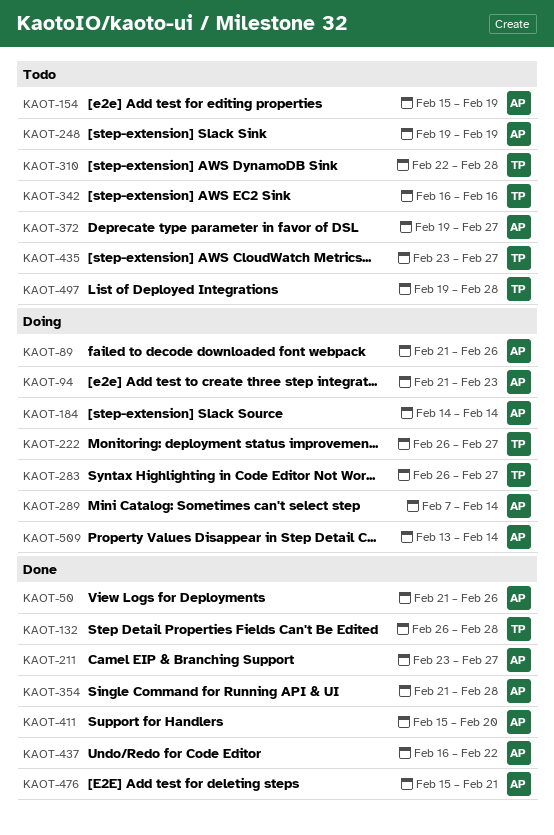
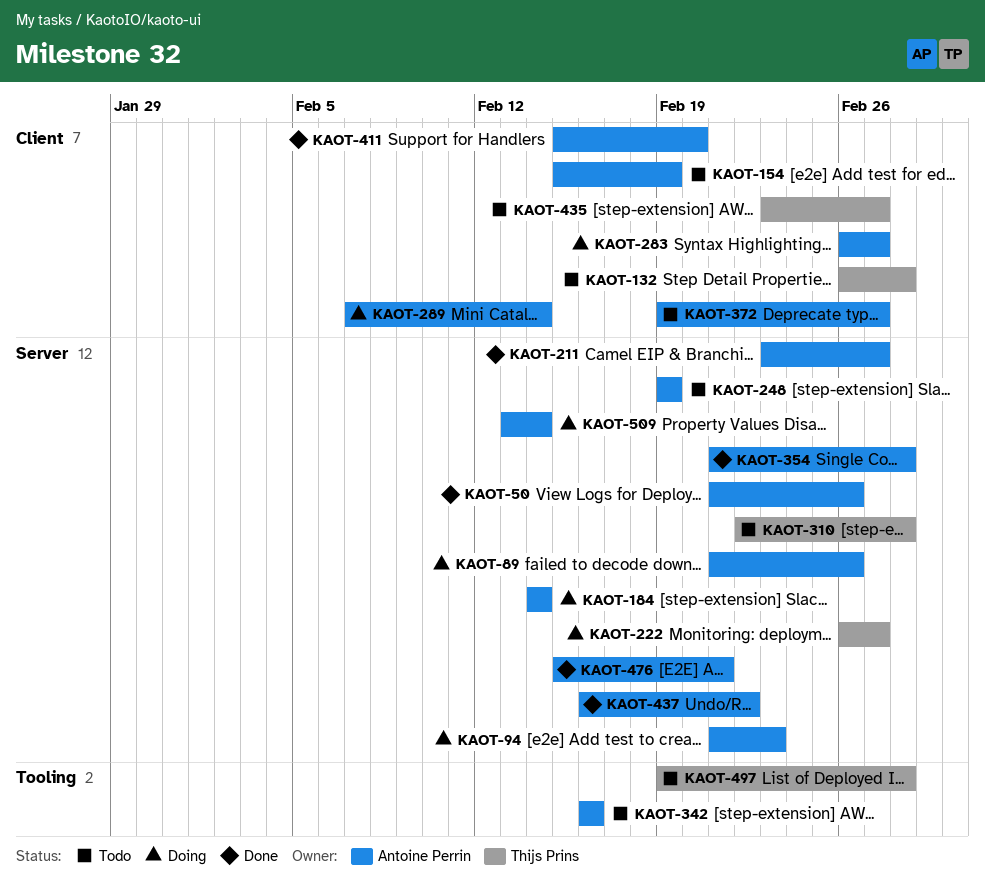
KAOT-132, status: Done -> Todo
KAOT-283, owner: Thijs Prins -> Antoine Perrin
KAOT-342, owner: Thijs Prins -> Antoine Perrin

